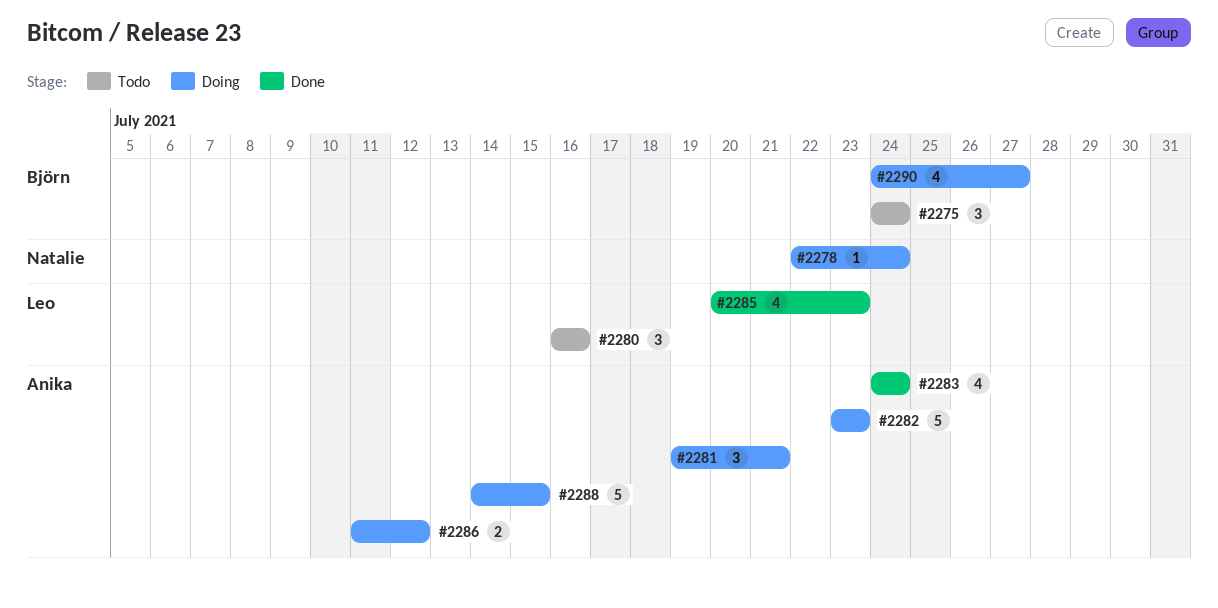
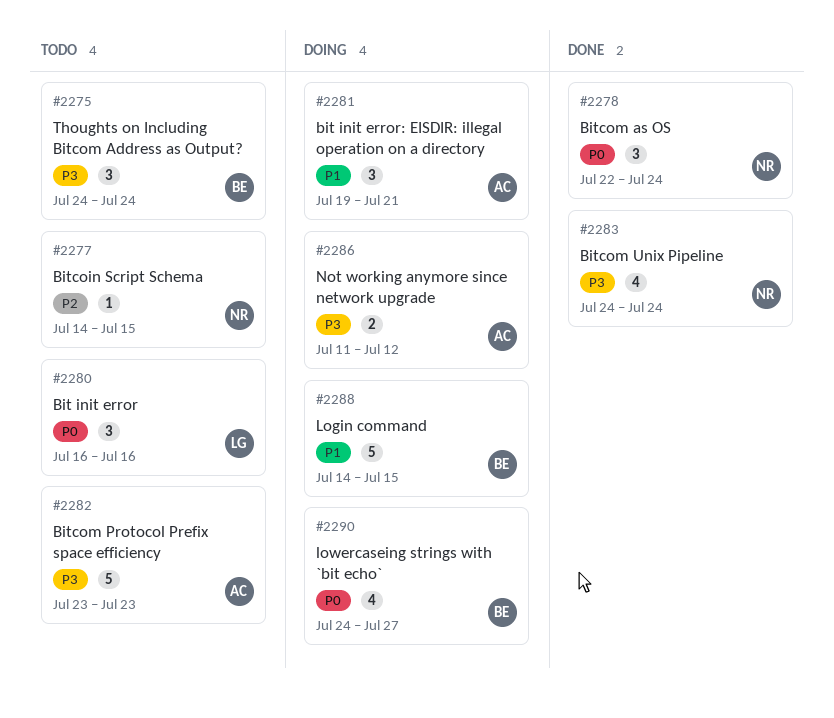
#2277: none -> present
#2278, status: Doing -> Done
#2278, estimate: 1 -> 3
#2282, status: Doing -> Todo
#2283, owner: Anika -> Natalie
#2285: present -> none
#2288, owner: Anika -> Björn

